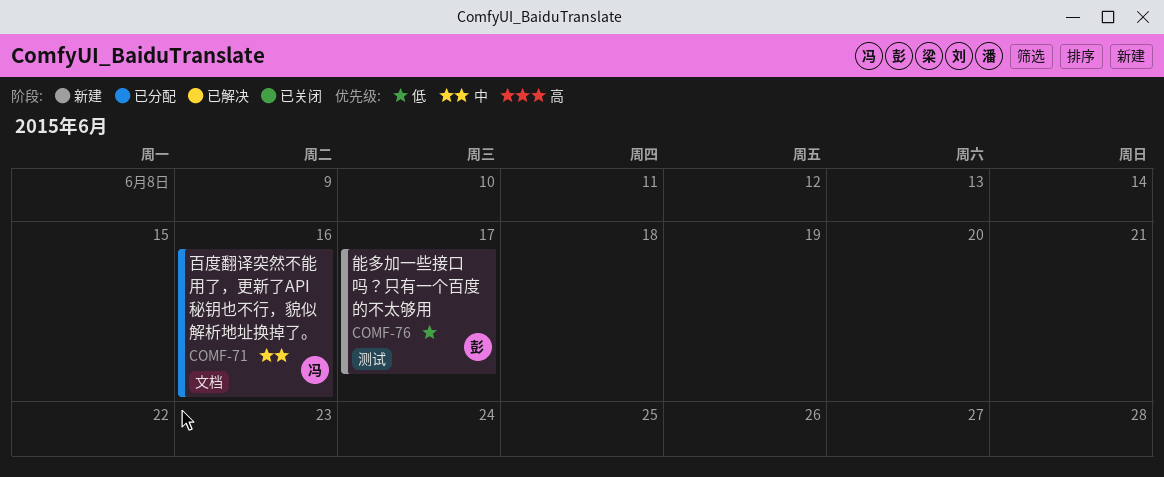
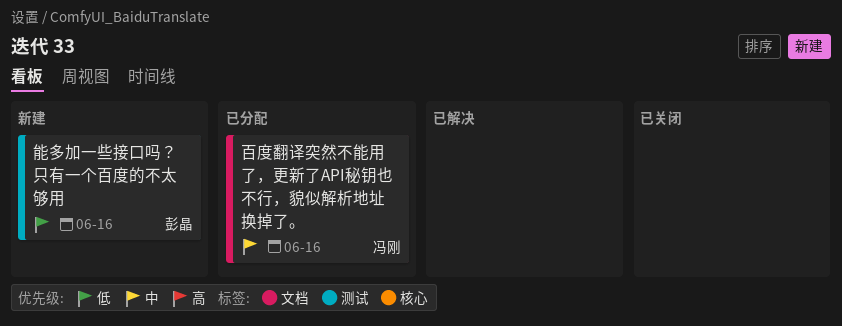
能多加一些接口吗？只有一个百度的不太够用, due: Jun 17 -> Jun 16

